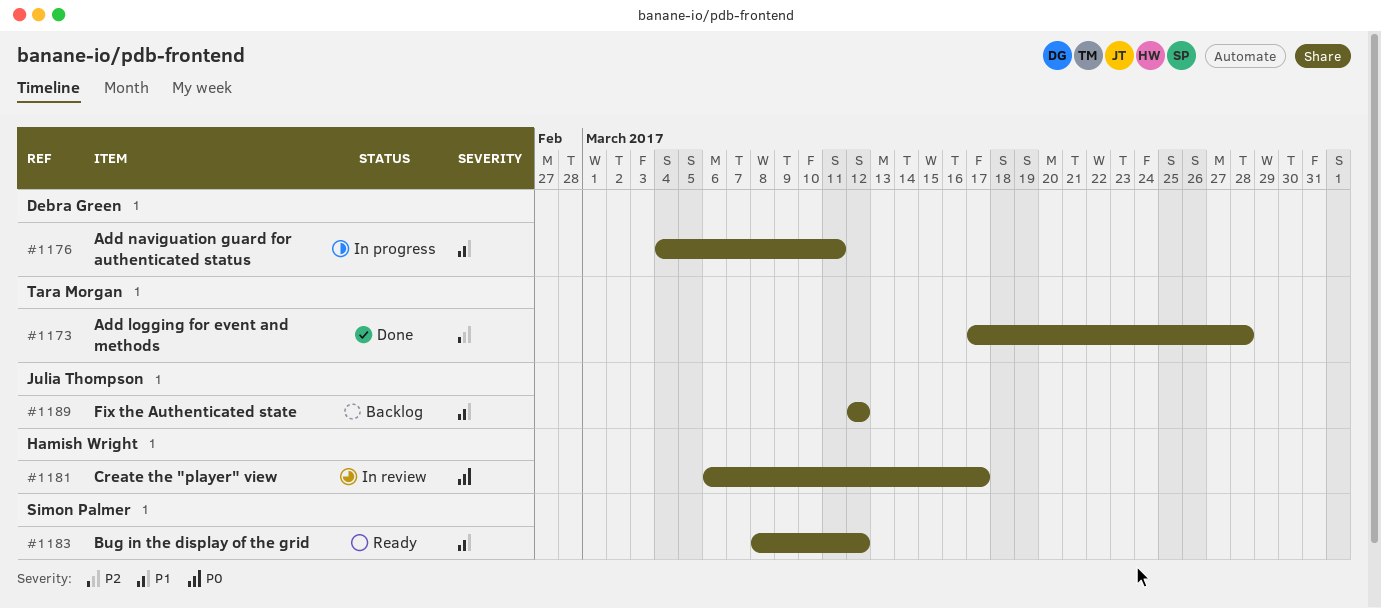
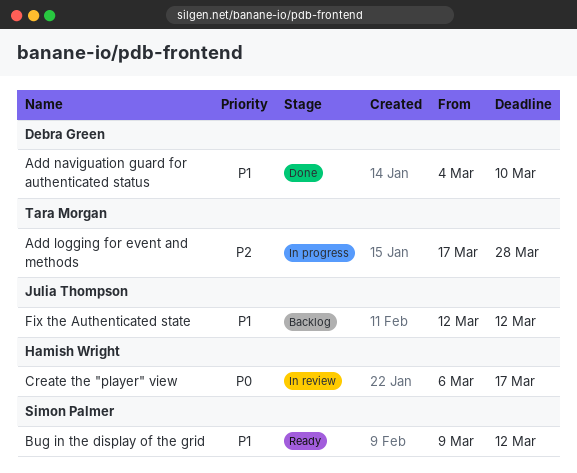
Add logging for event and methods, status: Done -> In progress
Add naviguation guard for authenticated status, status: In progress -> Done
Add naviguation guard for authenticated status, due: Mar 11 -> Mar 10
Bug in the display of the grid, start: Mar 8 -> Mar 9

